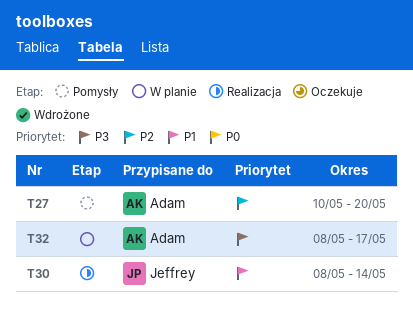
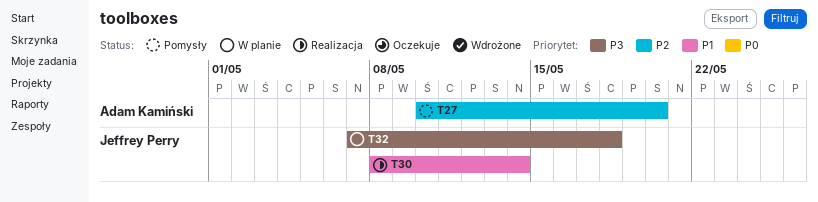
T32, owner: Adam Kamiński -> Jeffrey Perry
T32, start: May 8 -> May 7
T32, due: May 17 -> May 18

